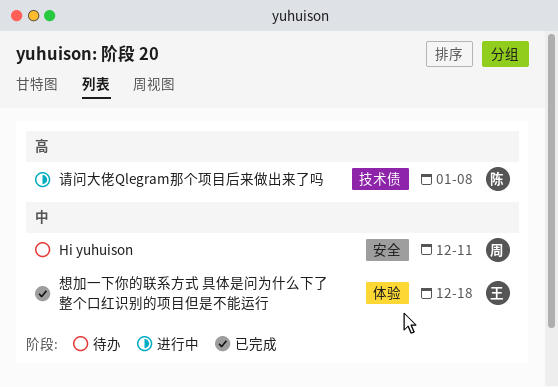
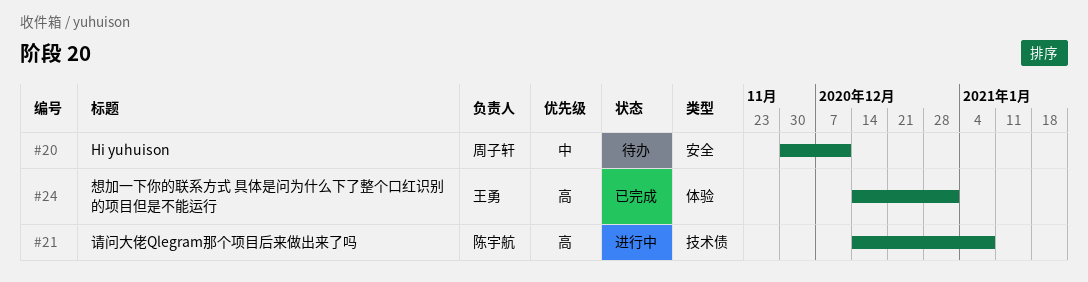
想加一下你的联系方式 具体是问为什么下了整个口红识别的项目但是不能运行, priority: 中 -> 高
想加一下你的联系方式 具体是问为什么下了整个口红识别的项目但是不能运行, due: Dec 18 -> Jan 1

